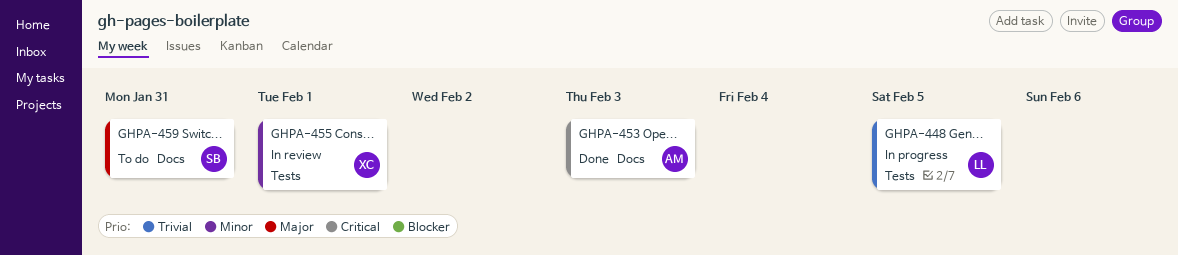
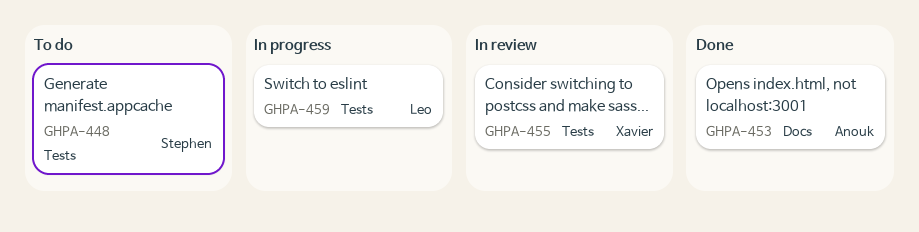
GHPA-448, status: In progress -> To do
GHPA-448, owner: Leo -> Stephen
GHPA-459, status: To do -> In progress
GHPA-459, owner: Stephen -> Leo
GHPA-459, label: Docs -> Tests

